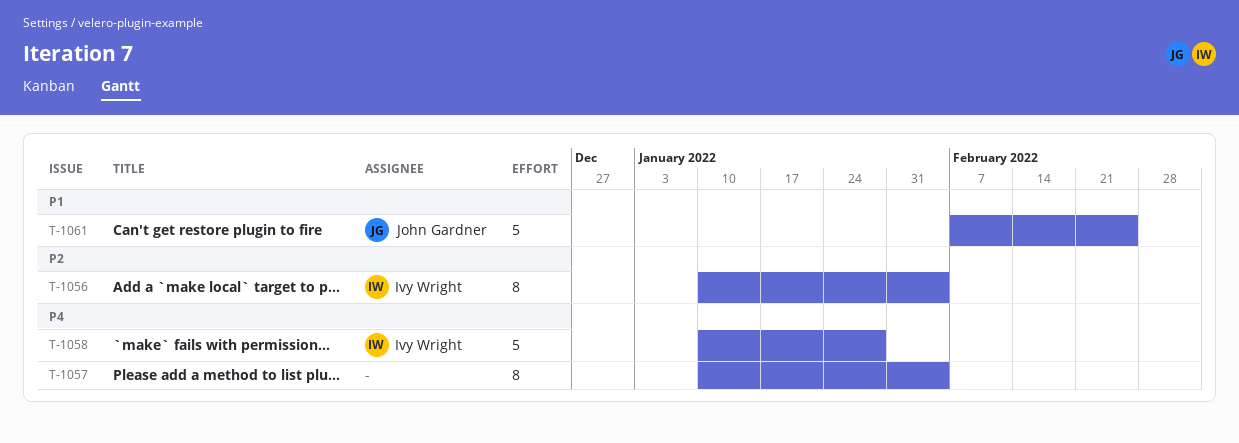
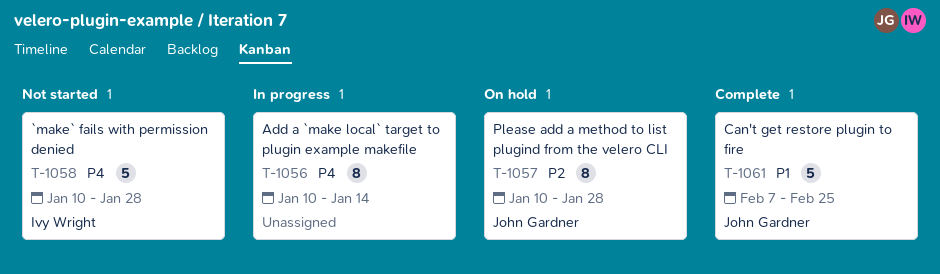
T-1056, owner: Ivy Wright -> none
T-1056, priority: P2 -> P4
T-1056, due: Feb 4 -> Jan 14
T-1057, owner: none -> John Gardner
T-1057, priority: P4 -> P2
T-1057, due: Feb 4 -> Jan 28

